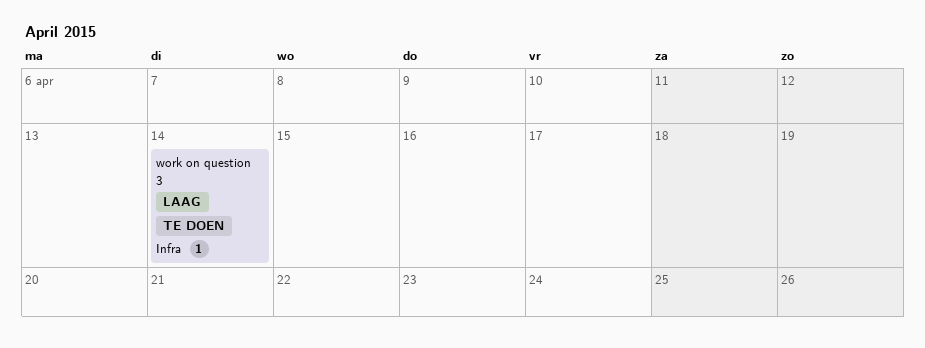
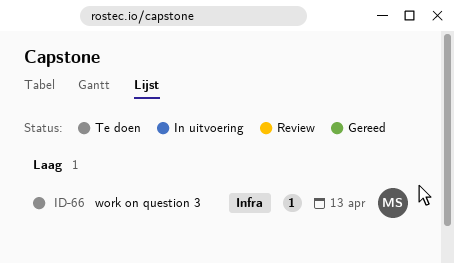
work on question 3, due: Apr 14 -> Apr 13

